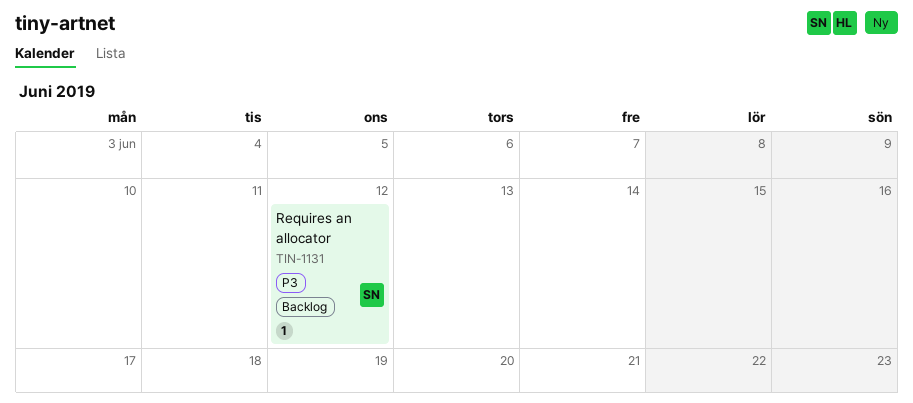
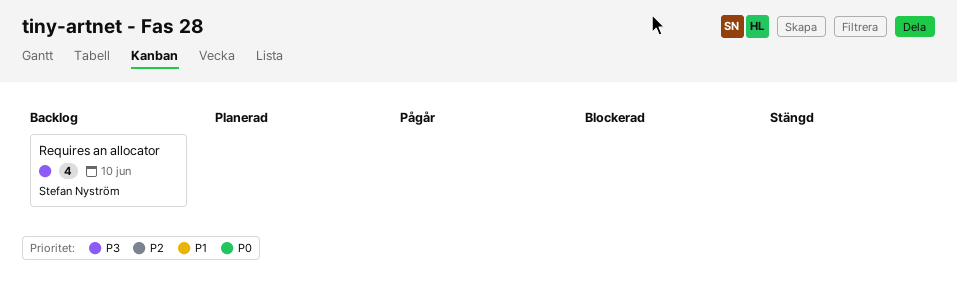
Requires an allocator, estimate: 1 -> 4
Requires an allocator, due: Jun 12 -> Jun 10

